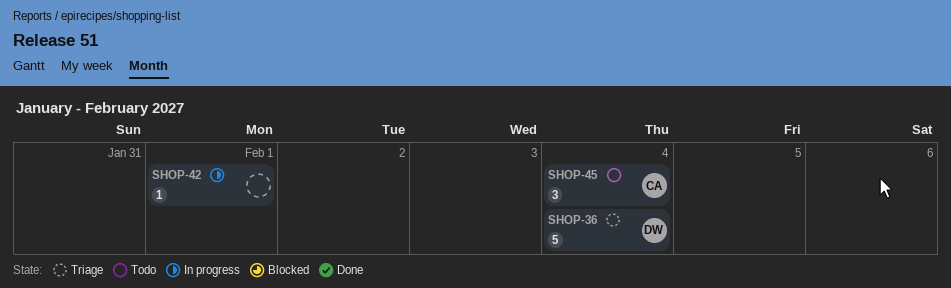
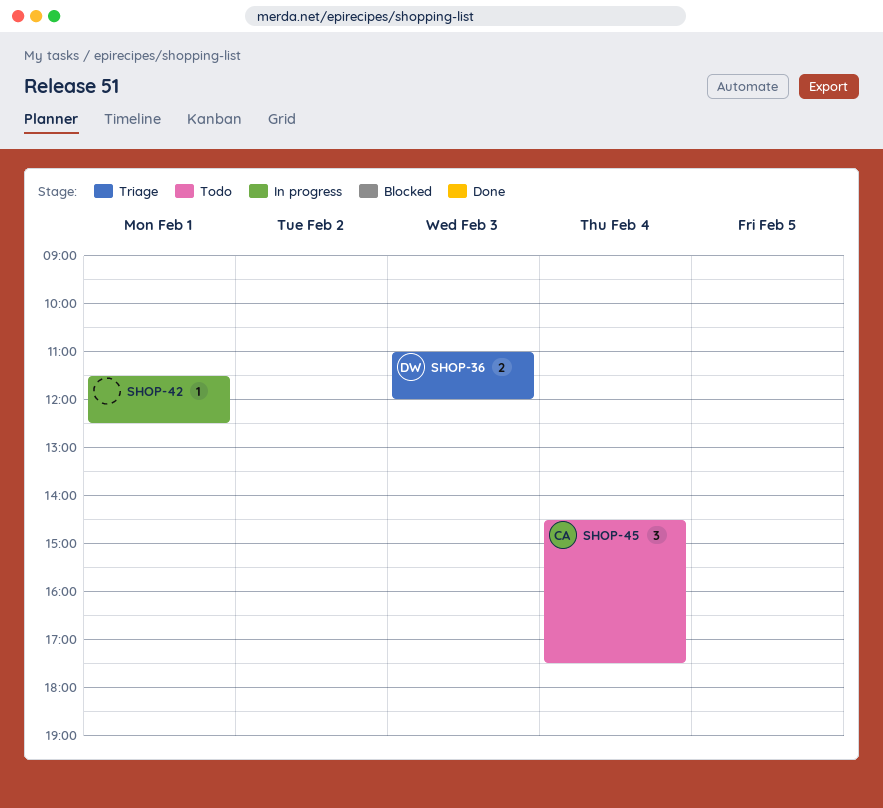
SHOP-36, estimate: 5 -> 2
SHOP-36, day: Feb 4 -> Feb 3

